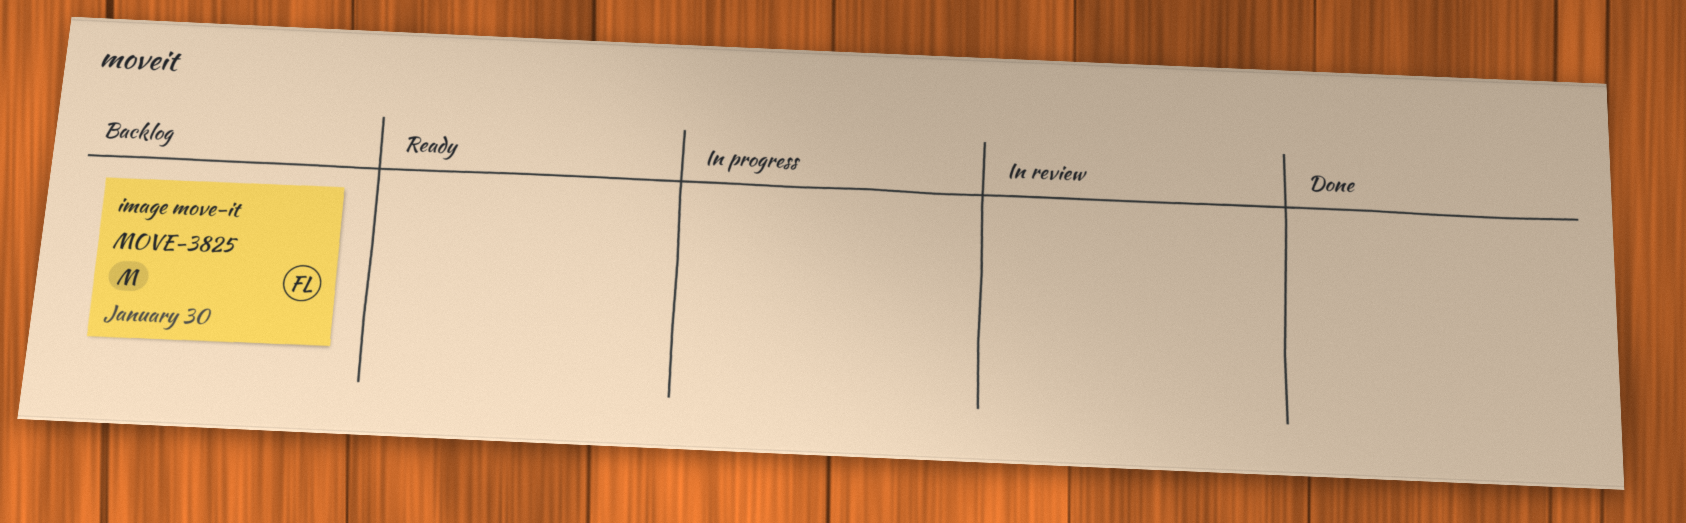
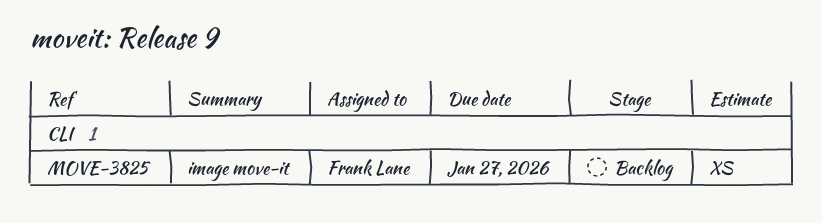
MOVE-3825, estimate: M -> XS
MOVE-3825, due: Jan 30 -> Jan 27

